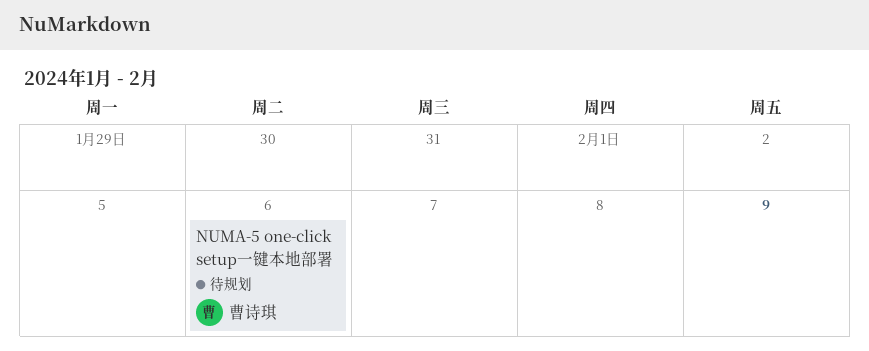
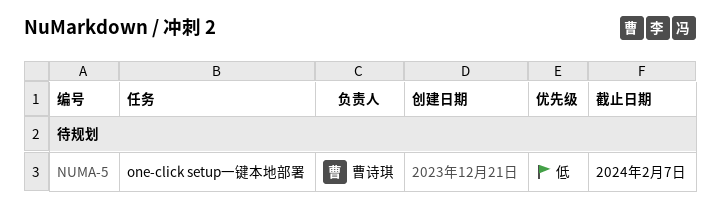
NUMA-5, due: Feb 6 -> Feb 7

